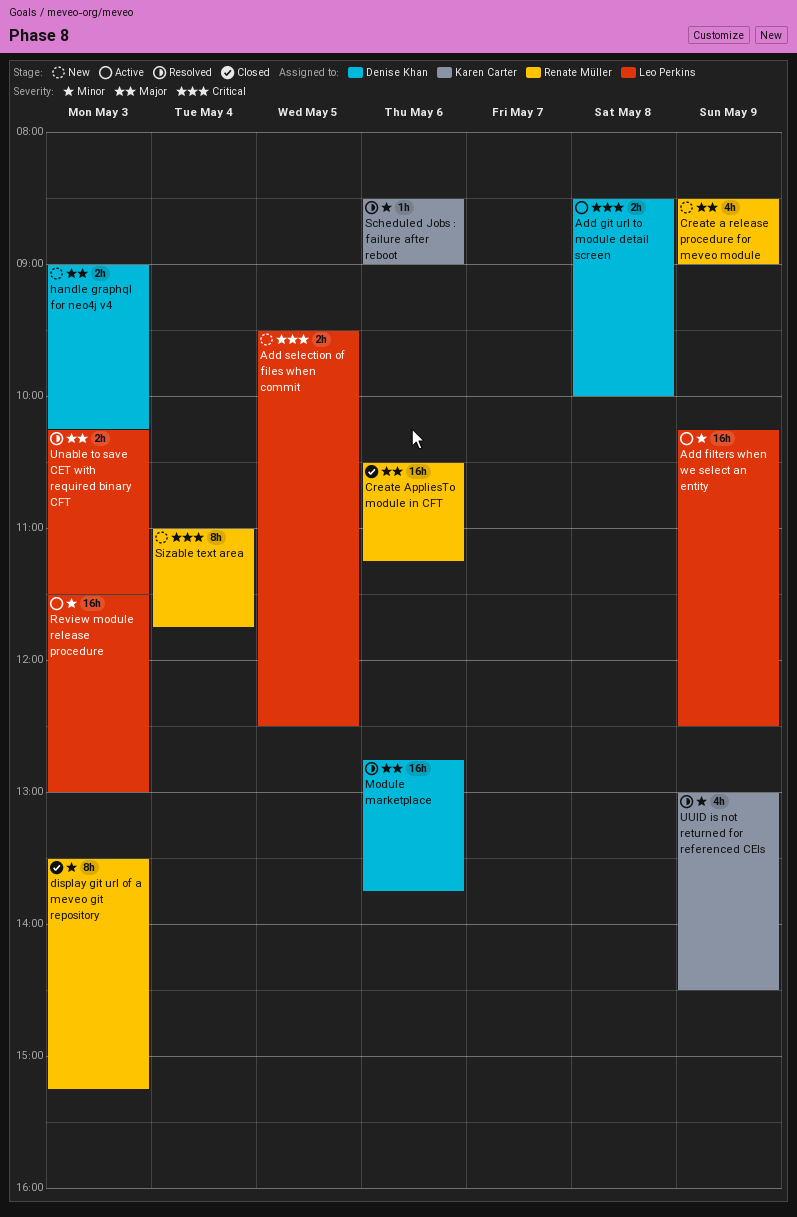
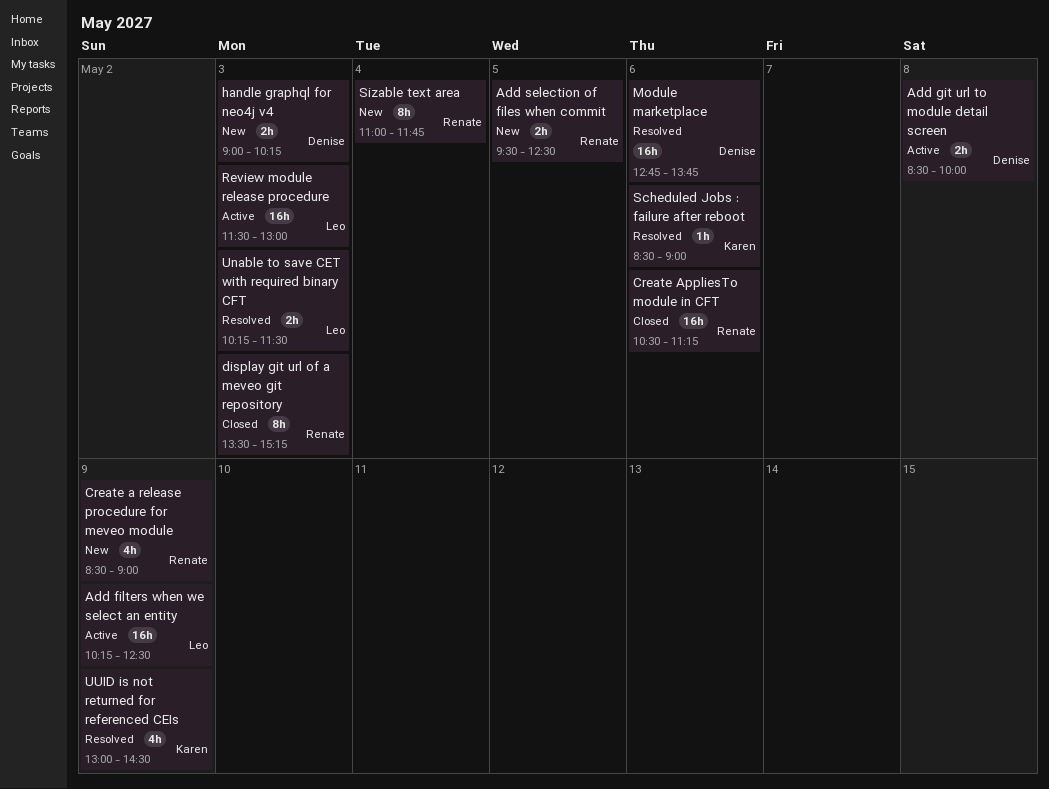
Add selection of files when commit, owner: Leo Perkins -> Renate Müller

